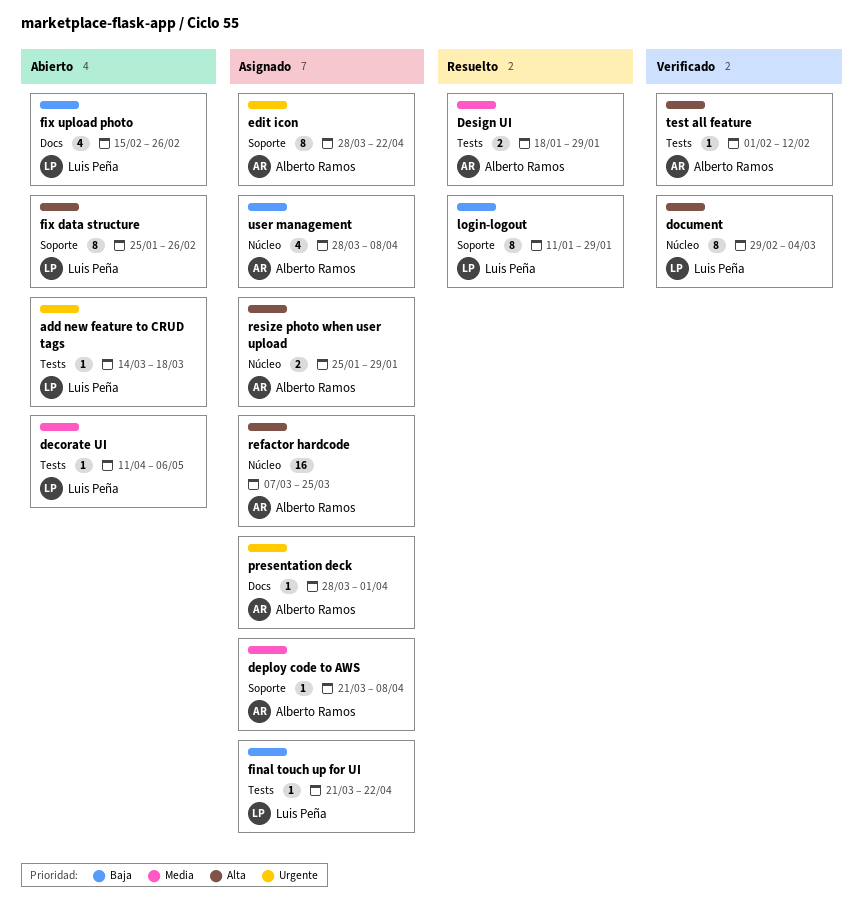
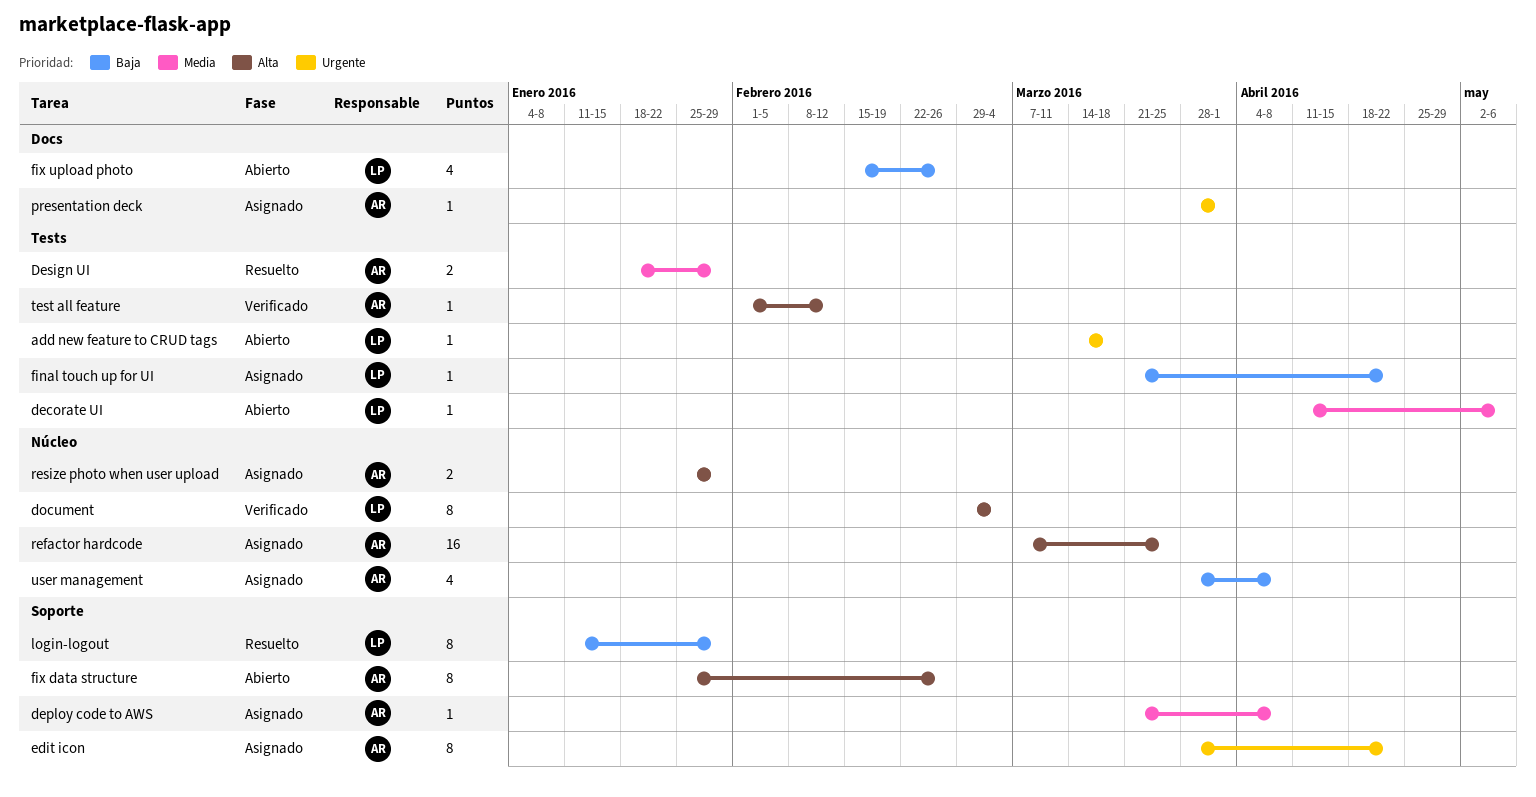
fix data structure, owner: Luis Peña -> Alberto Ramos

